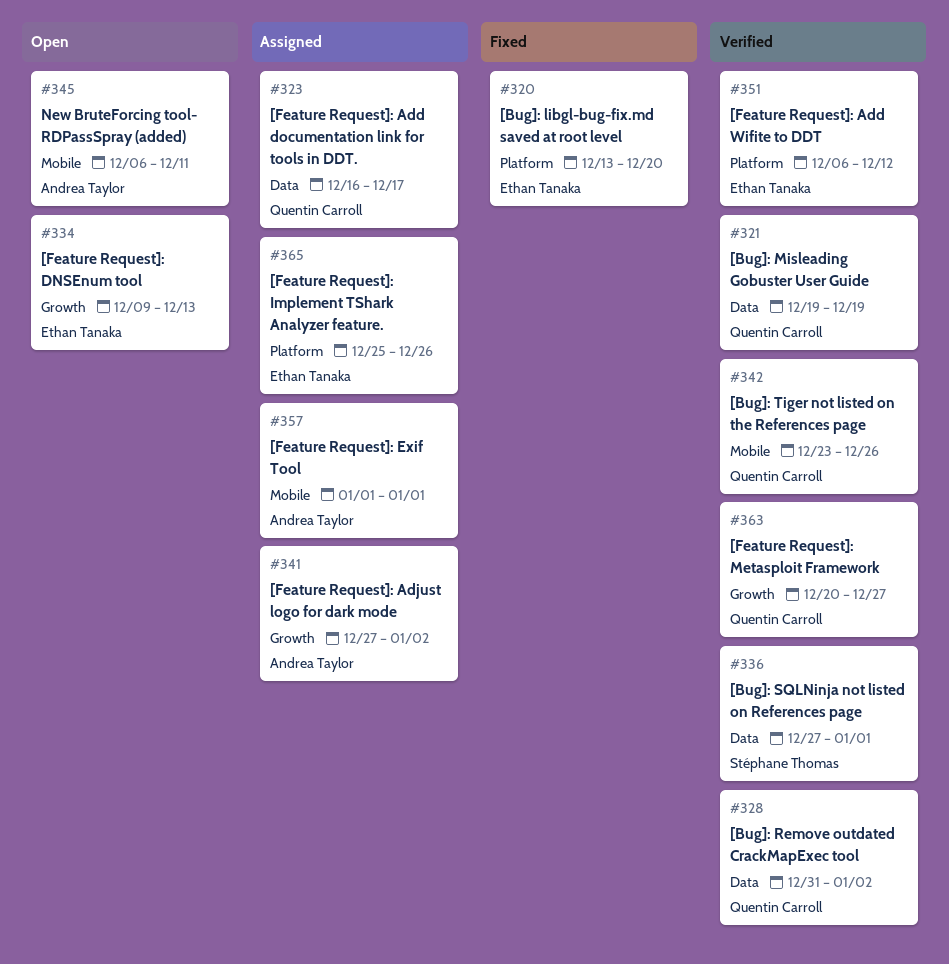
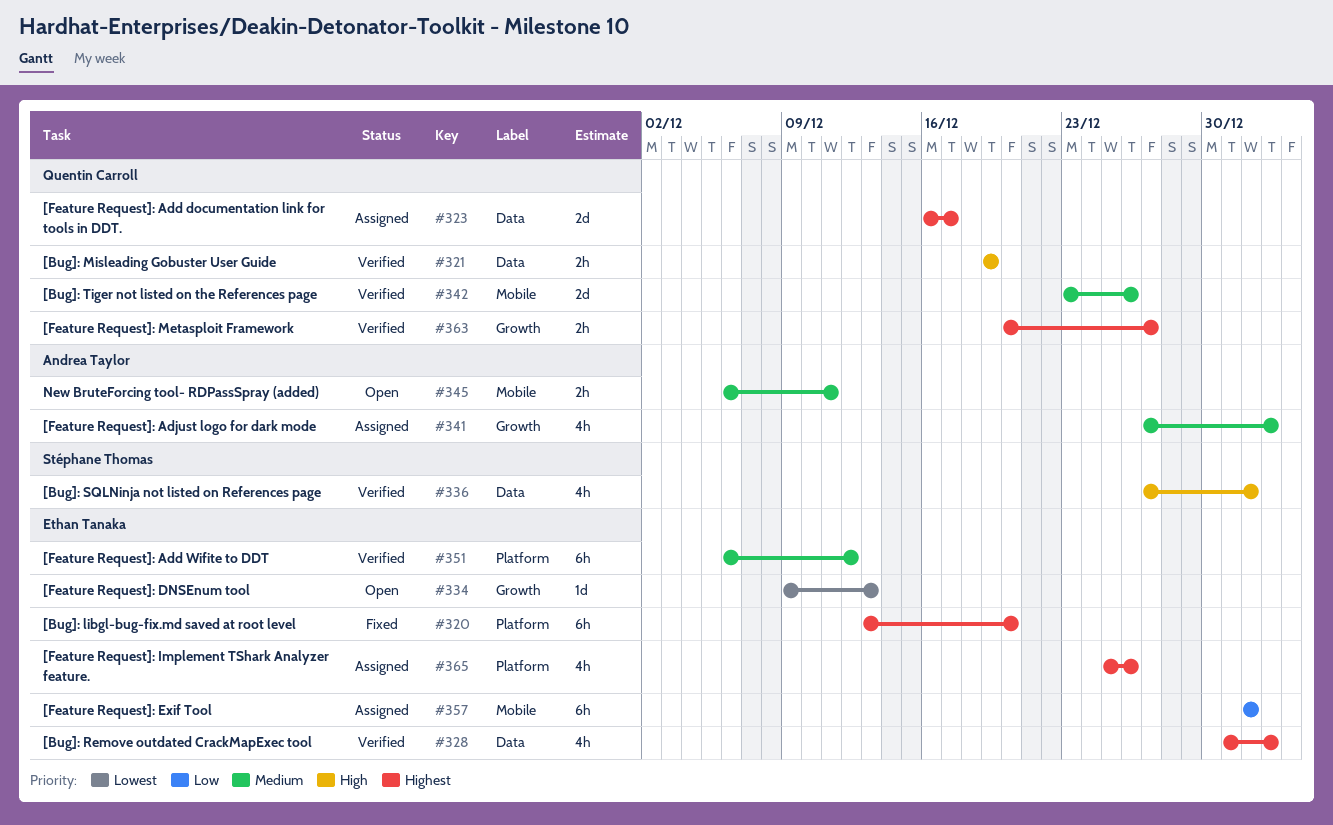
#328, owner: Quentin Carroll -> Ethan Tanaka
#357, owner: Andrea Taylor -> Ethan Tanaka

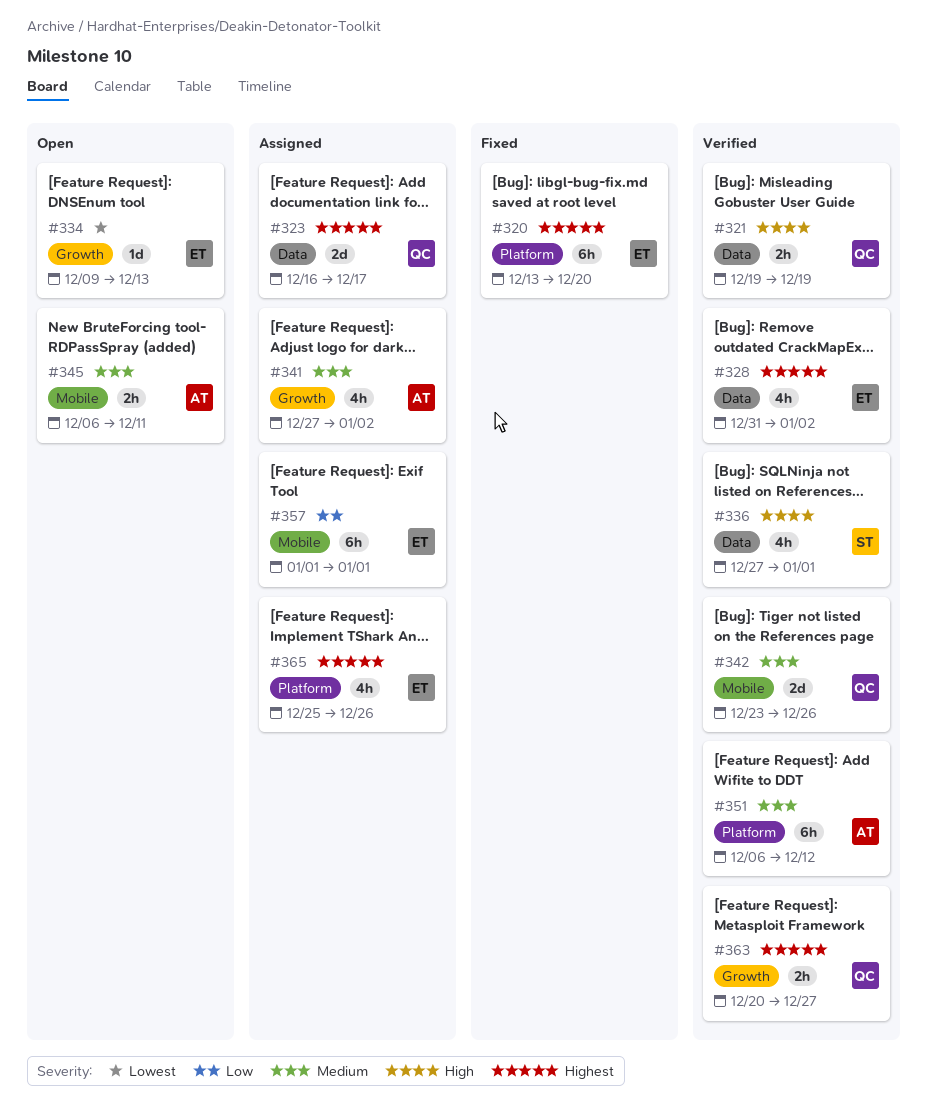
#351, owner: Ethan Tanaka -> Andrea Taylor

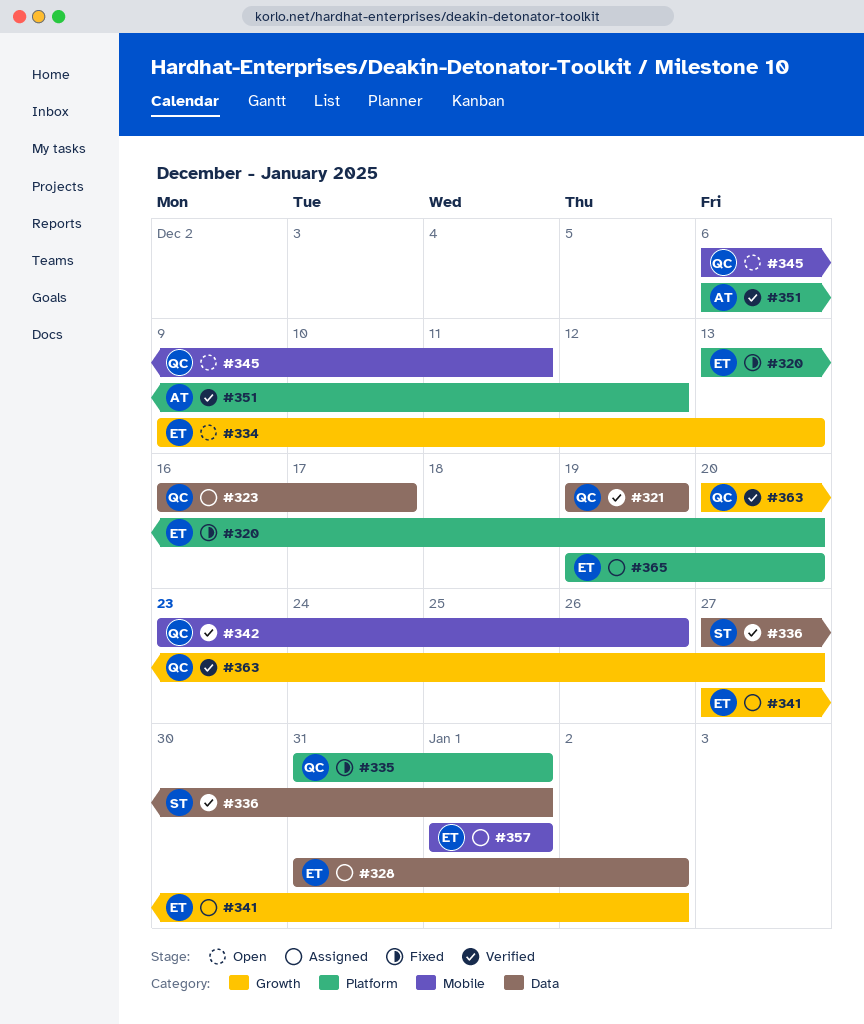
#328, status: Verified -> Assigned
#335: none -> present
#341, owner: AT -> ET
#345, owner: AT -> QC
#365, start: Dec 25 -> Dec 19
#365, due: Dec 26 -> Dec 20

